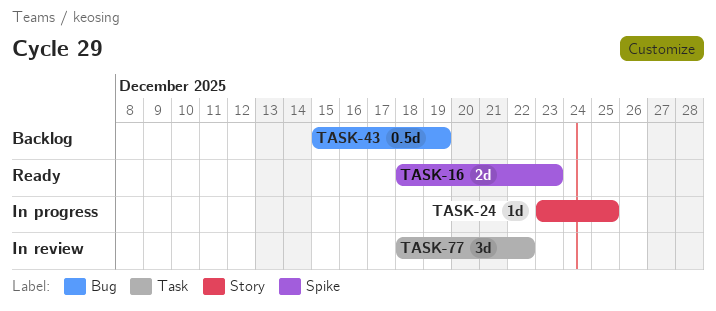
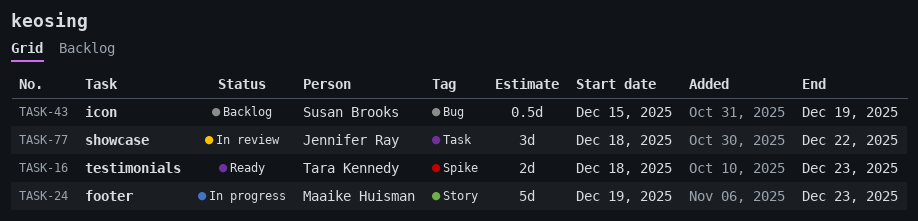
TASK-24, estimate: 1d -> 5d
TASK-24, start: Dec 23 -> Dec 19
TASK-24, due: Dec 25 -> Dec 23

